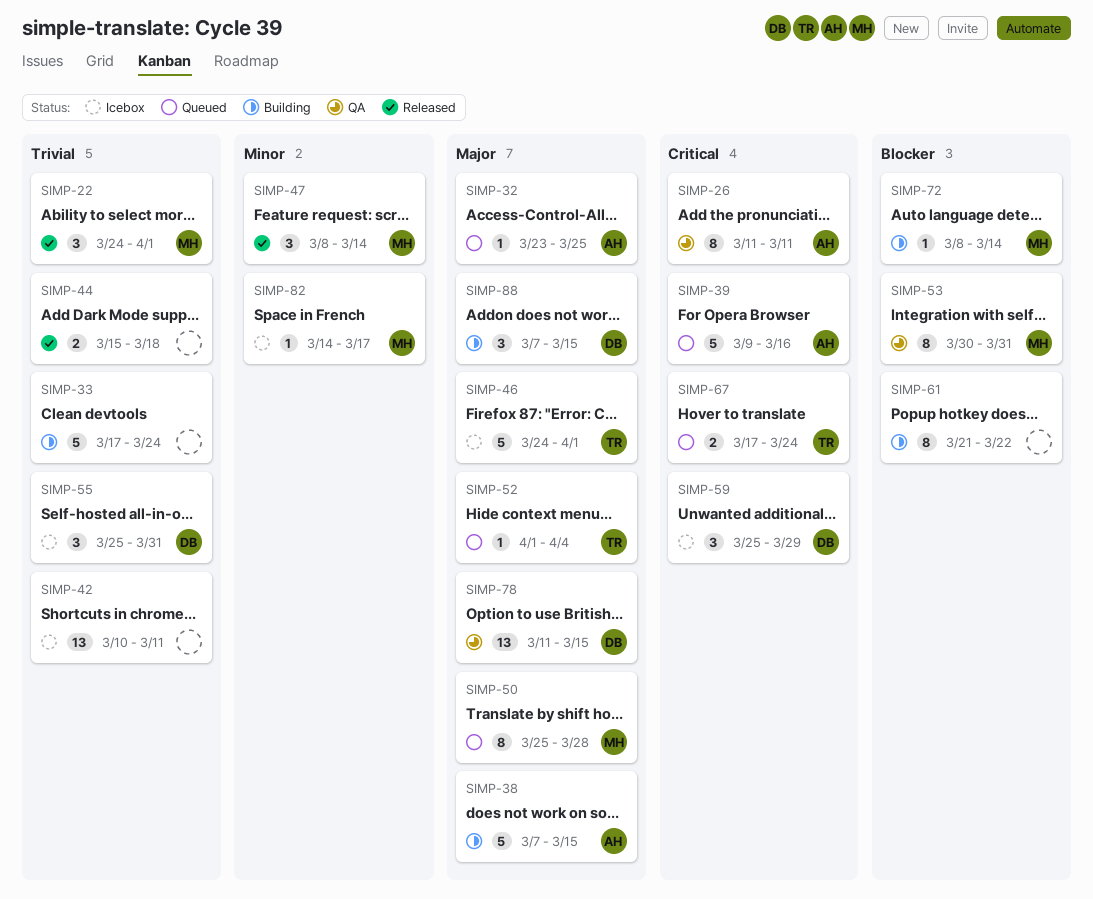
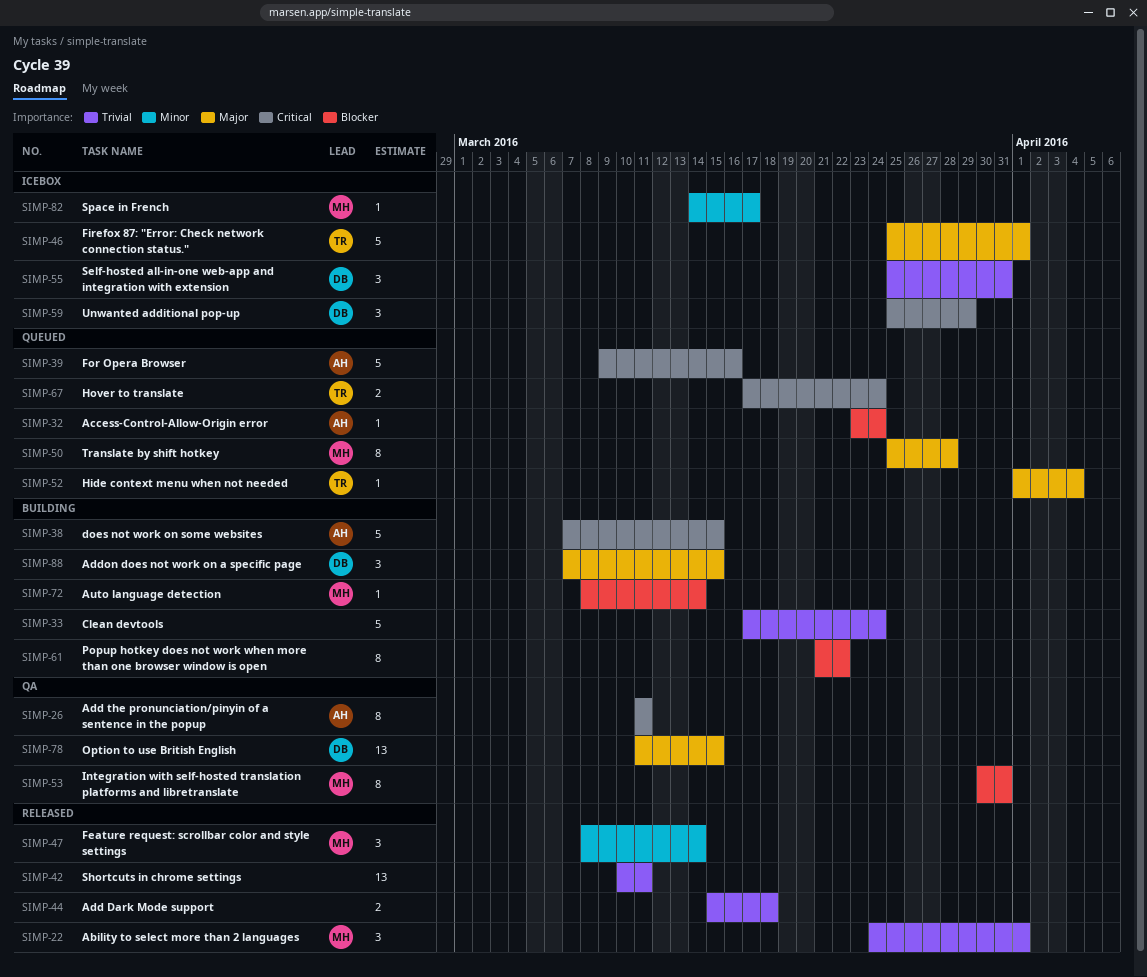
SIMP-32, priority: Major -> Blocker
SIMP-32, due: Mar 25 -> Mar 24
SIMP-38, priority: Major -> Critical
SIMP-42, status: Icebox -> Released
SIMP-46, start: Mar 24 -> Mar 25

